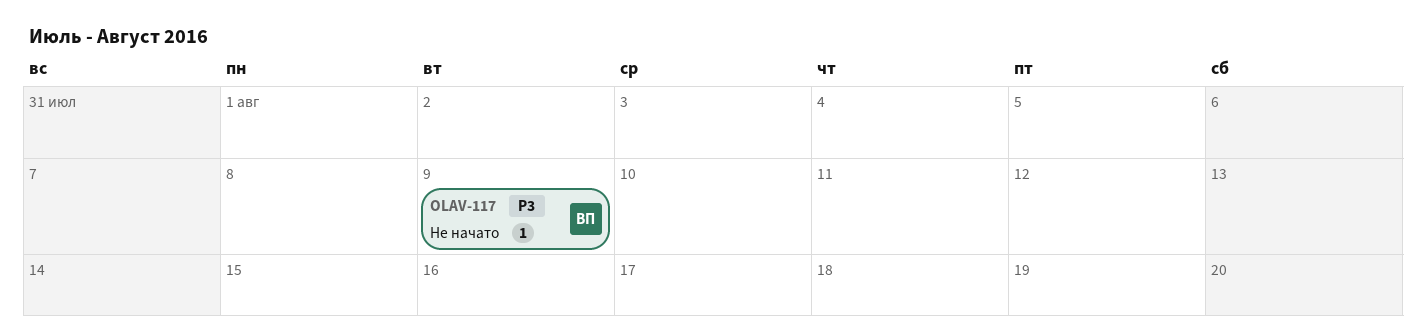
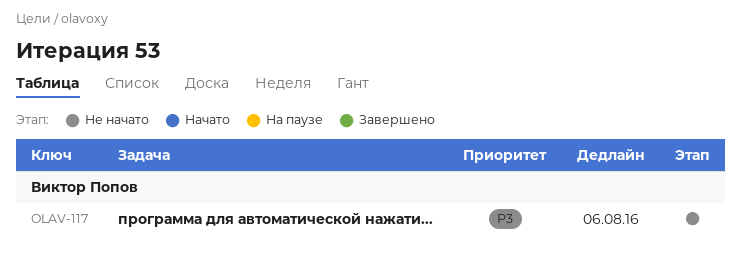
OLAV-117, due: Aug 9 -> Aug 6

